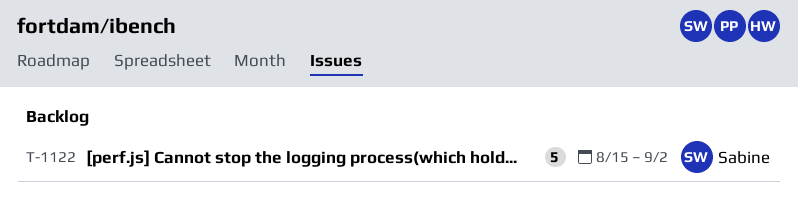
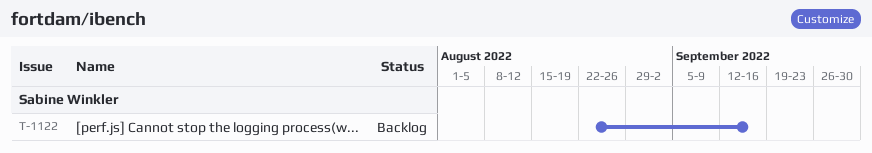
T-1122, start: Aug 15 -> Aug 22
T-1122, due: Sep 2 -> Sep 16

